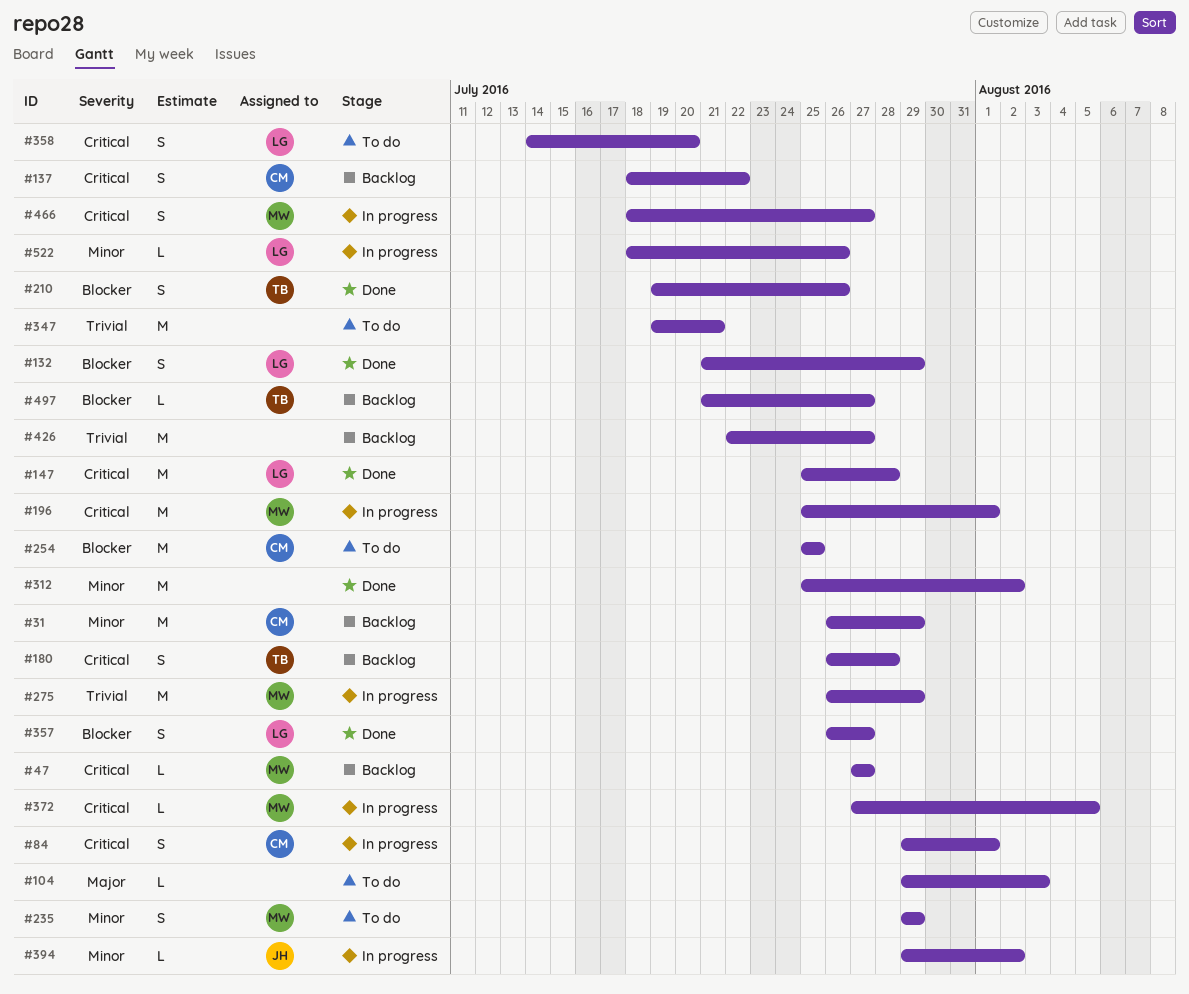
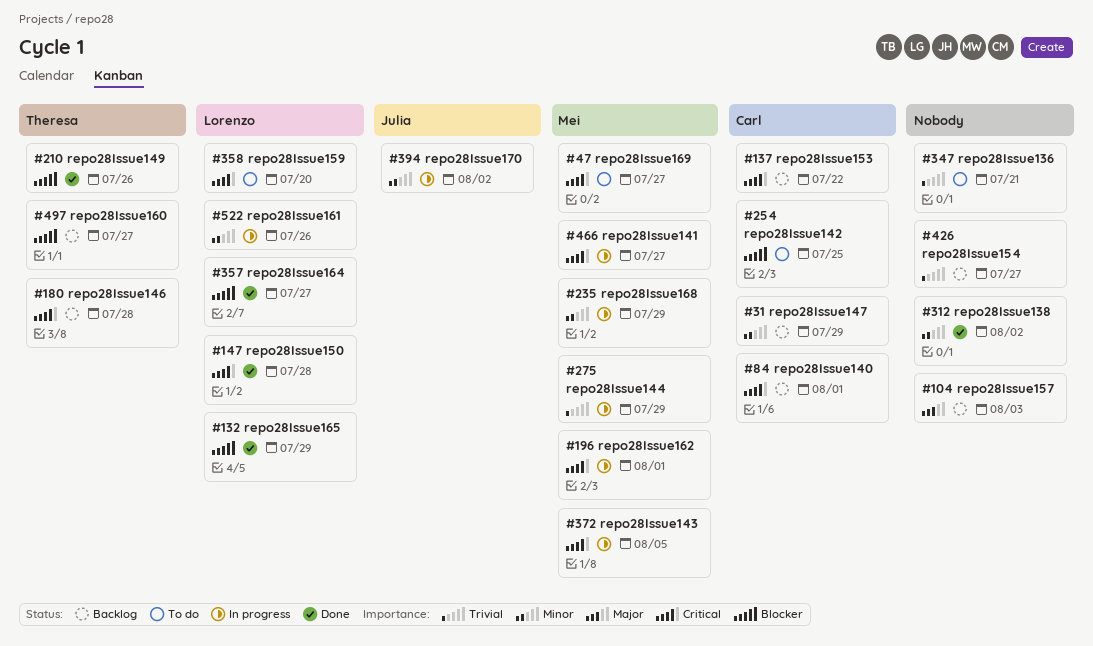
#47, status: Backlog -> To do
#84, status: In progress -> Backlog
#104, status: To do -> Backlog
#235, status: To do -> In progress

